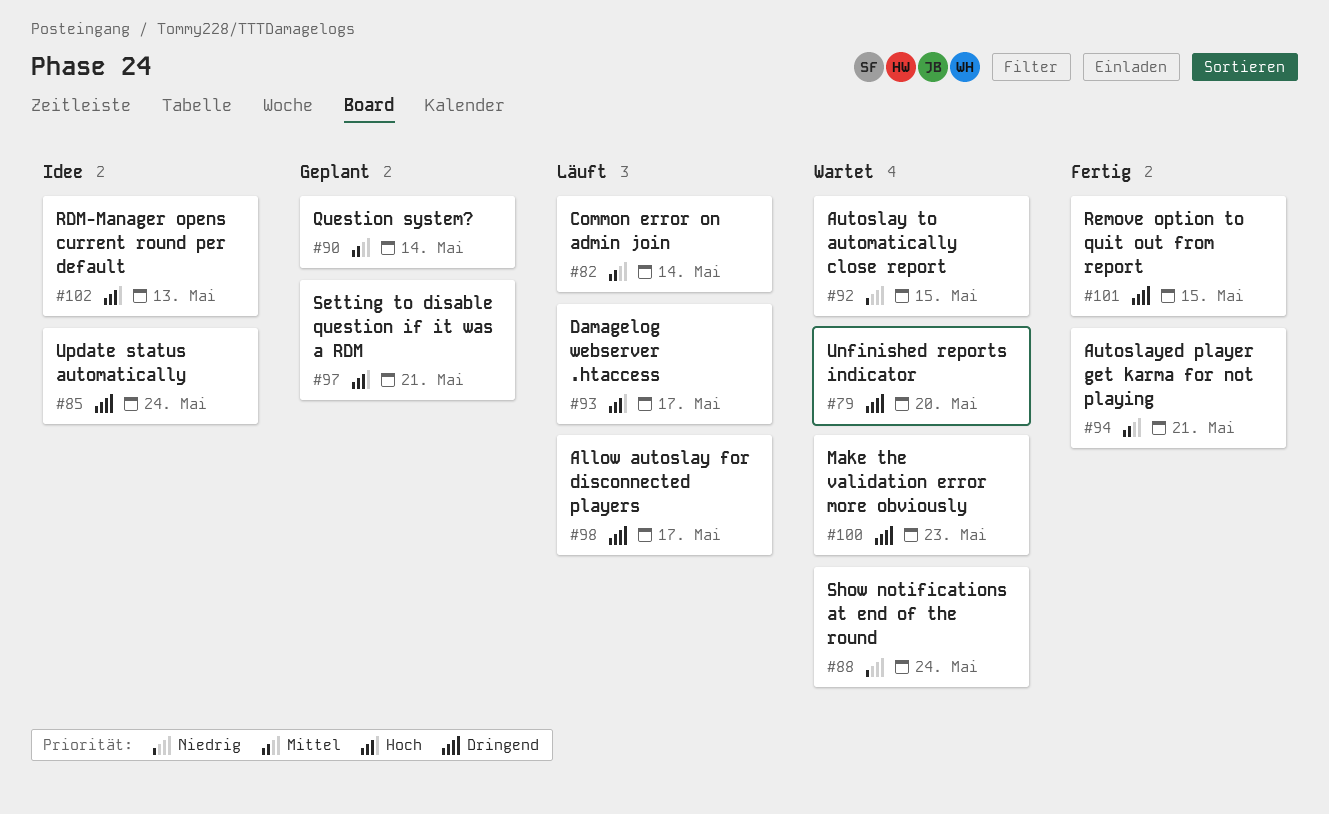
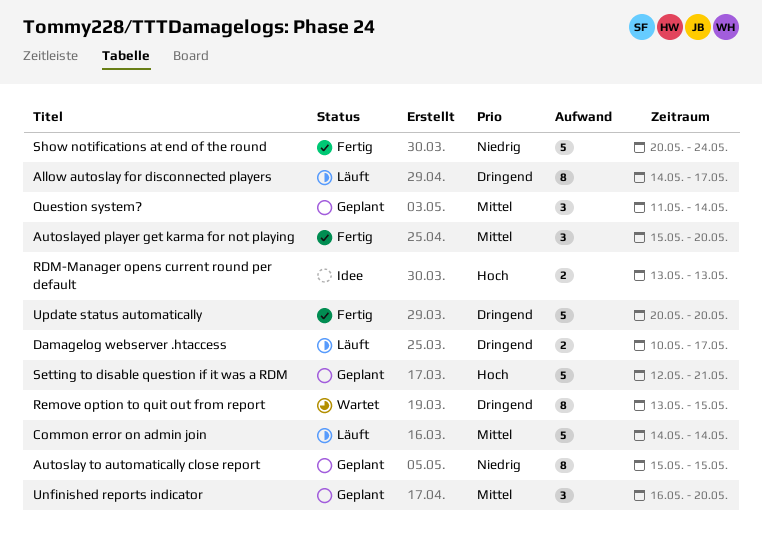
Autoslay to automatically close report, status: Wartet -> Geplant
Autoslayed player get karma for not playing, due: May 21 -> May 20
Damagelog webserver .htaccess, priority: Hoch -> Dringend
Make the validation error more obviously: present -> none
Remove option to quit out from report, status: Fertig -> Wartet
Show notifications at end of the round, status: Wartet -> Fertig
Unfinished reports indicator, status: Wartet -> Geplant
Unfinished reports indicator, priority: Dringend -> Mittel
Update status automatically, status: Idee -> Fertig
Update status automatically, due: May 24 -> May 20

